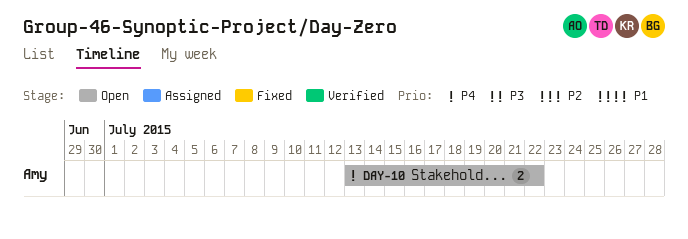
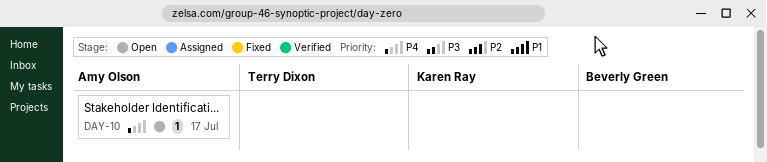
DAY-10, estimate: 2 -> 1
DAY-10, due: Jul 22 -> Jul 17

